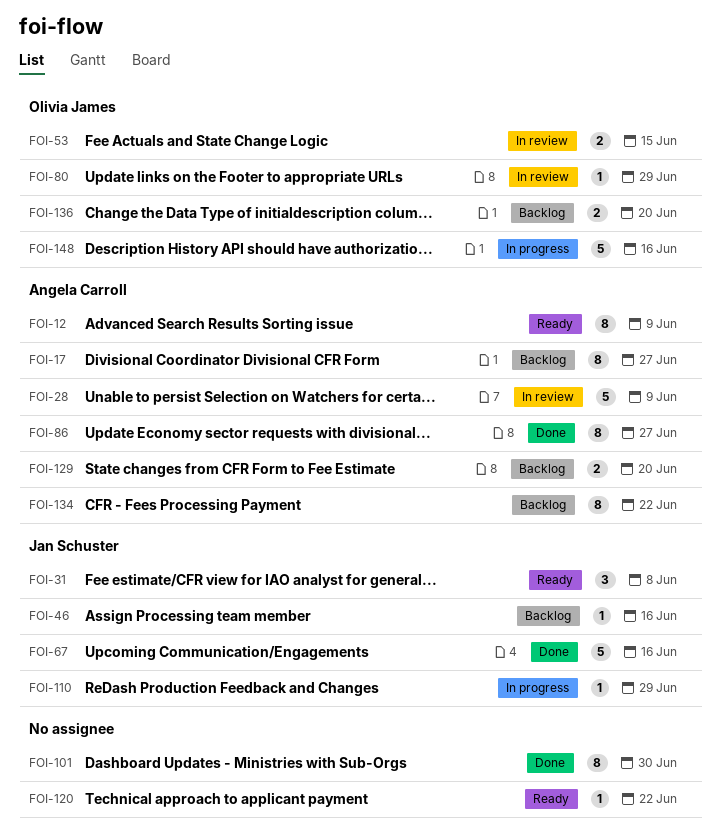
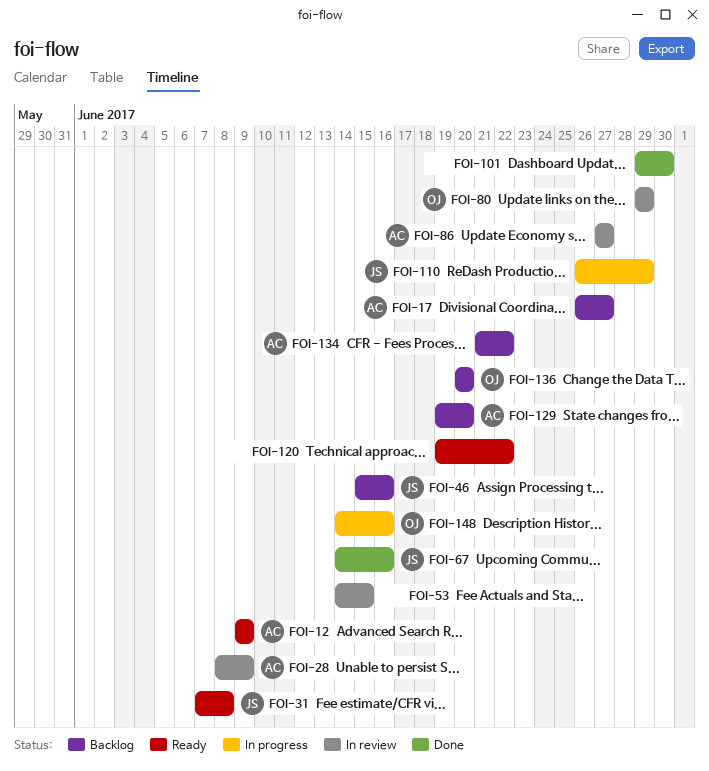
FOI-53, owner: Olivia James -> none
FOI-86, status: Done -> In review

